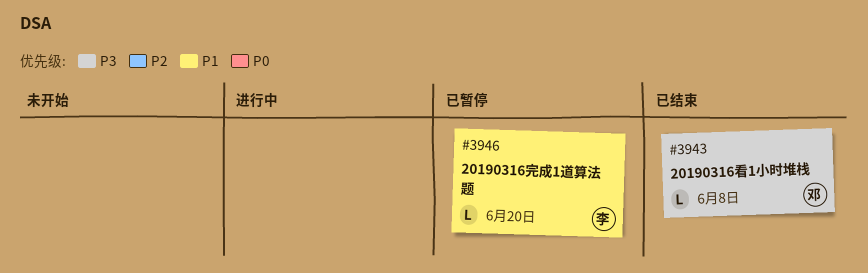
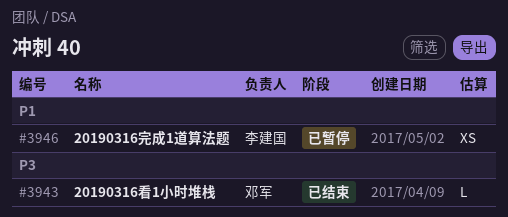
#3946, estimate: L -> XS

